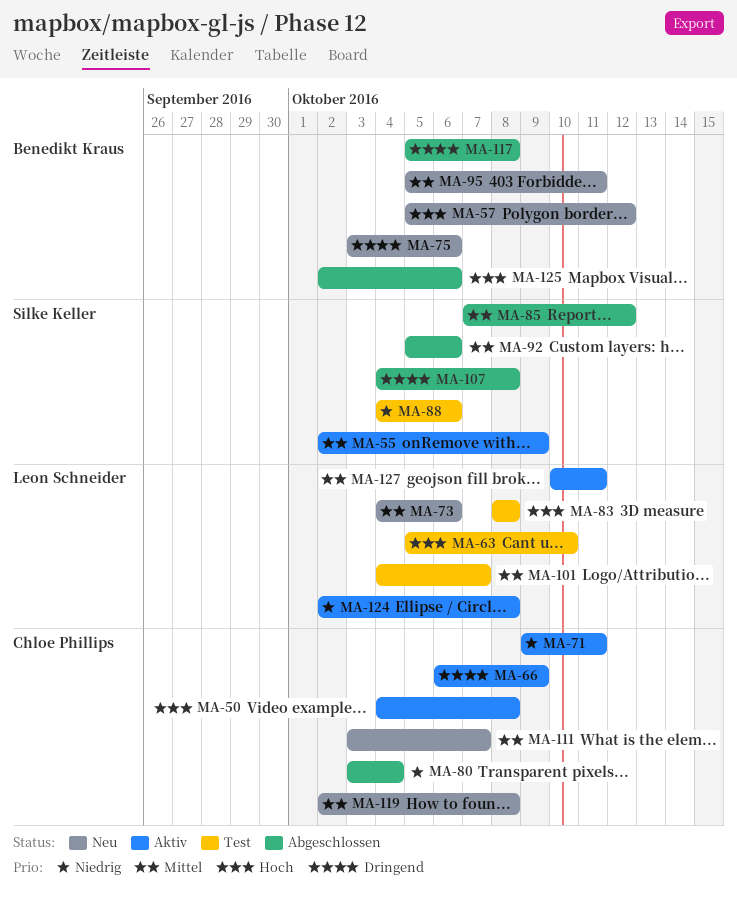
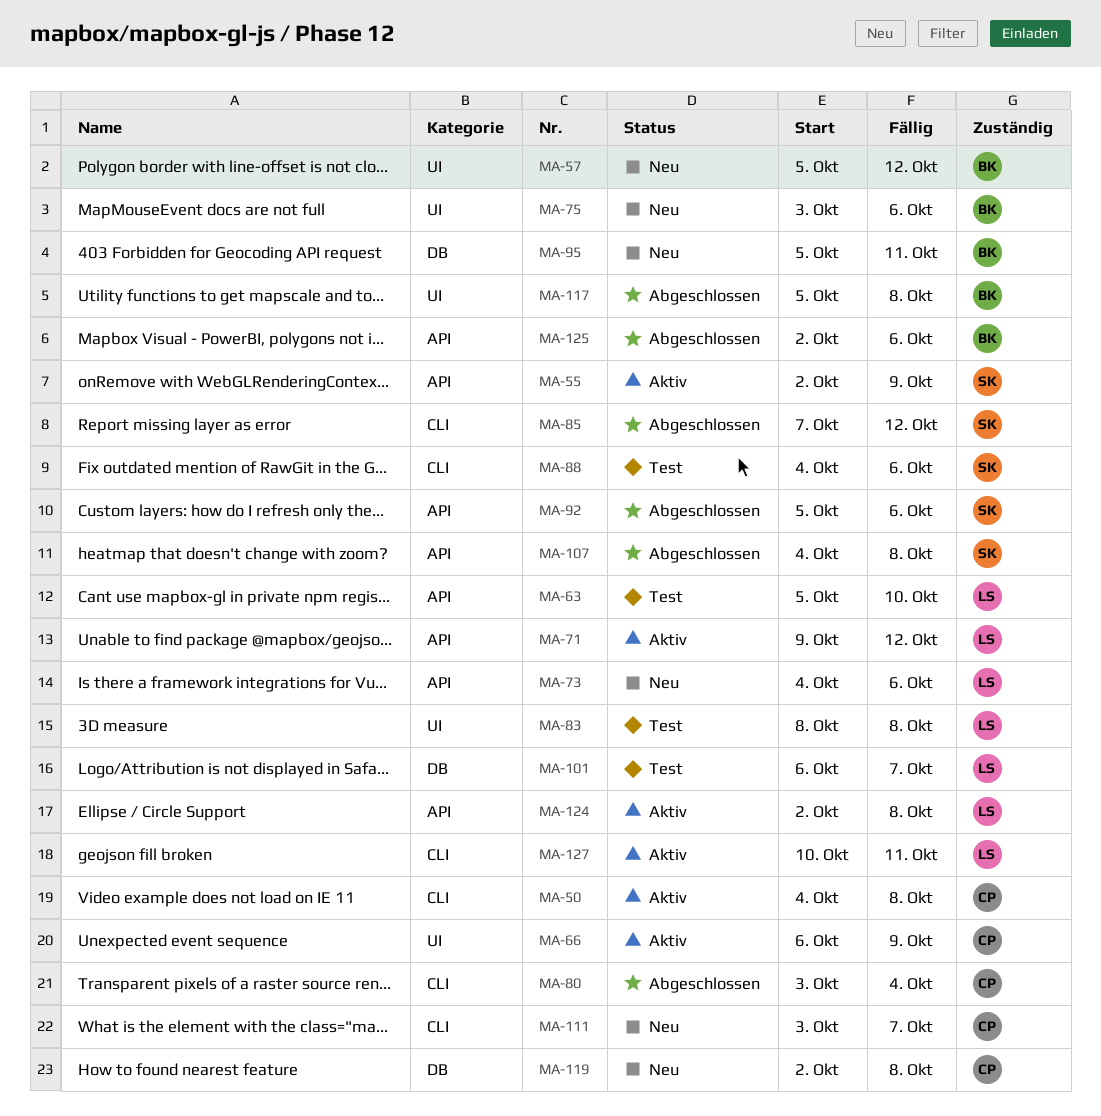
MA-71, owner: Chloe Phillips -> Leon Schneider
MA-71, due: Oct 11 -> Oct 12
MA-101, start: Oct 4 -> Oct 6

